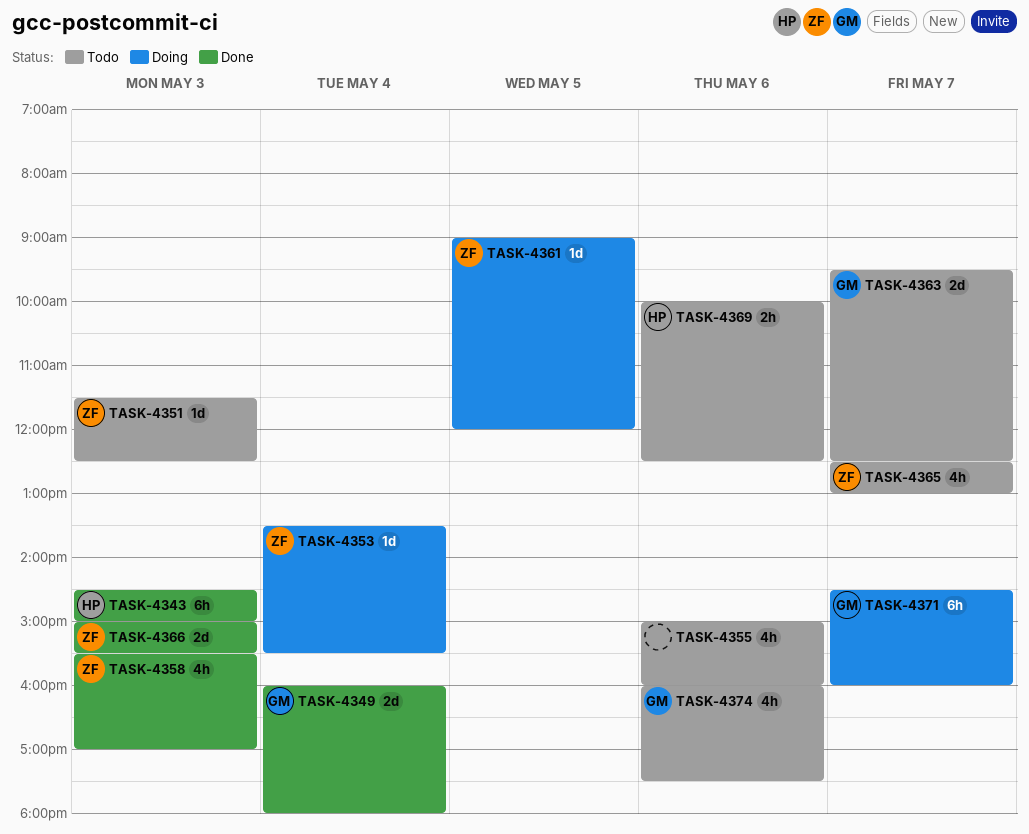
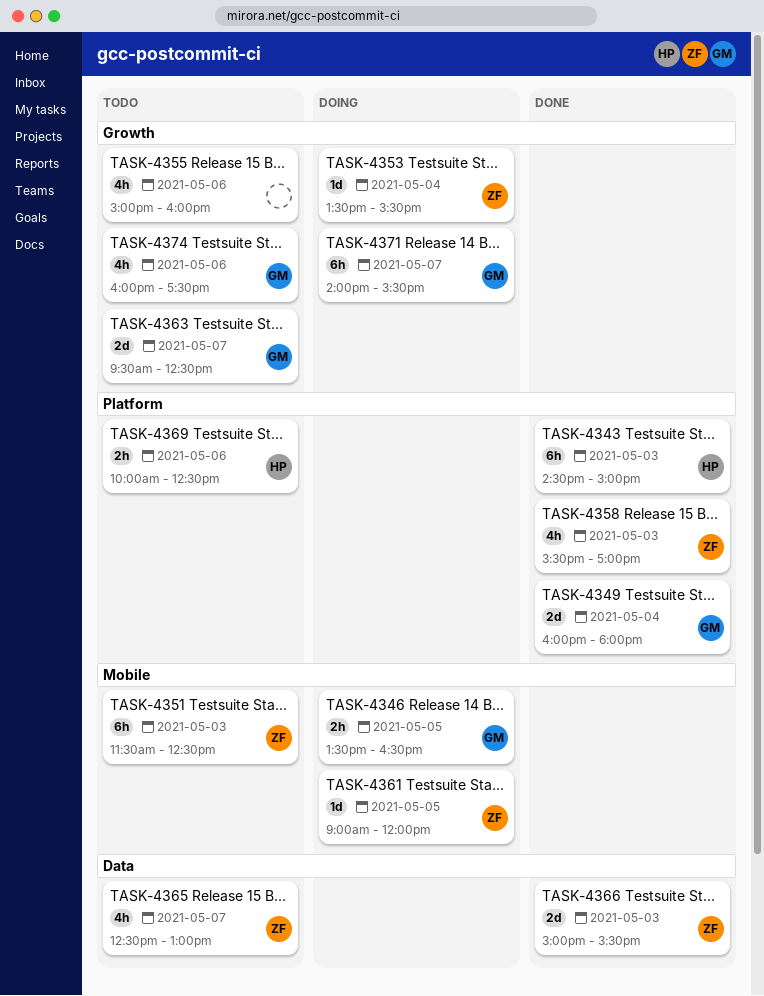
TASK-4346: none -> present
TASK-4351, estimate: 1d -> 6h
TASK-4371, begins: 14:30 -> 14:00
TASK-4371, ends: 16:00 -> 15:30

